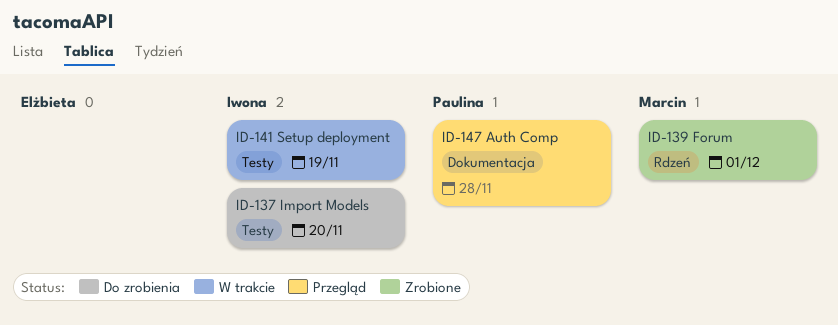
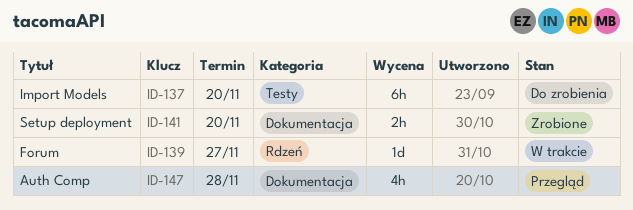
ID-139, status: Zrobione -> W trakcie
ID-139, due: Dec 1 -> Nov 27
ID-141, status: W trakcie -> Zrobione
ID-141, label: Testy -> Dokumentacja
ID-141, due: Nov 19 -> Nov 20

